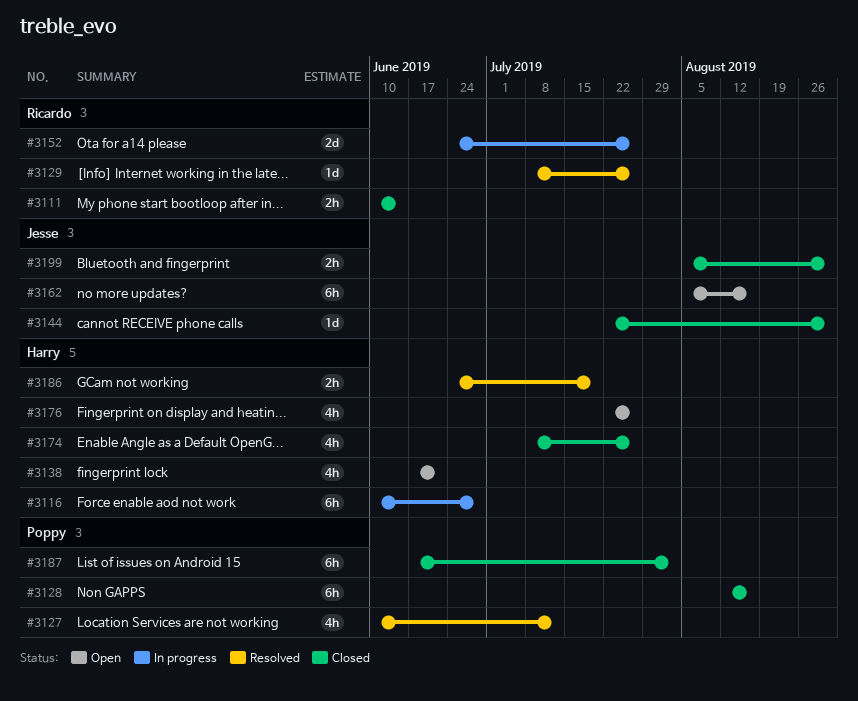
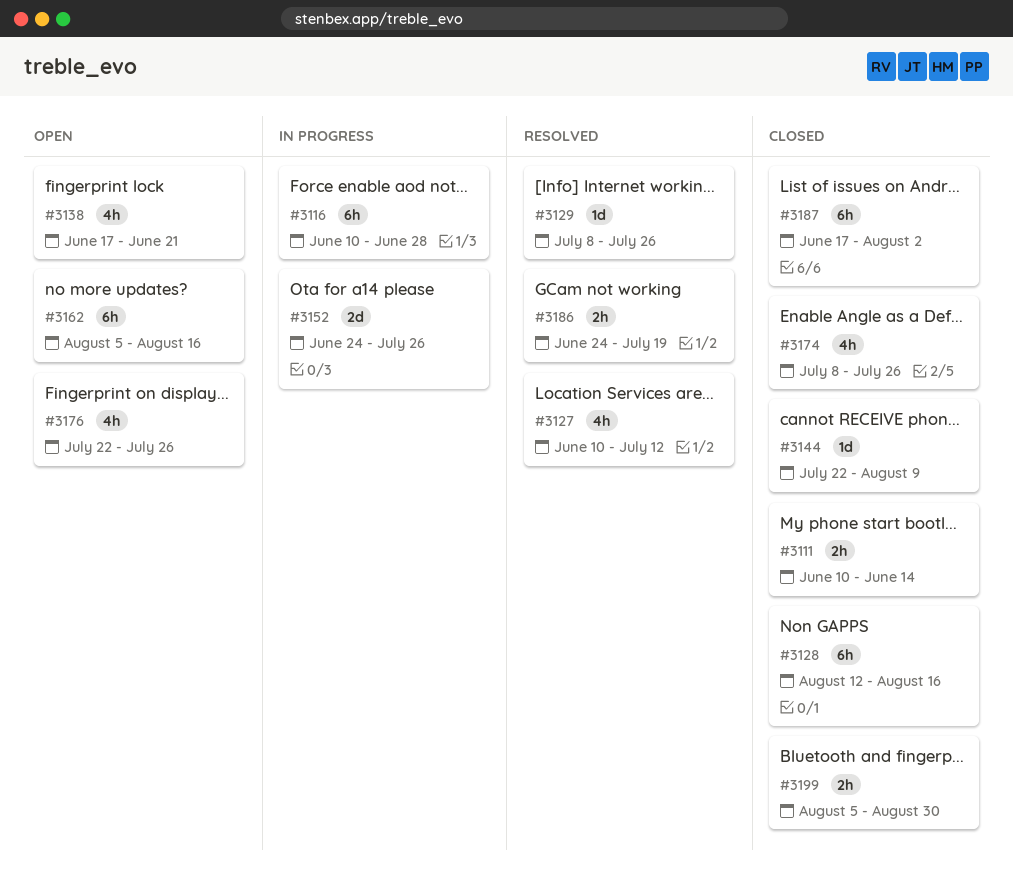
#3144, due: Aug 30 -> Aug 9

